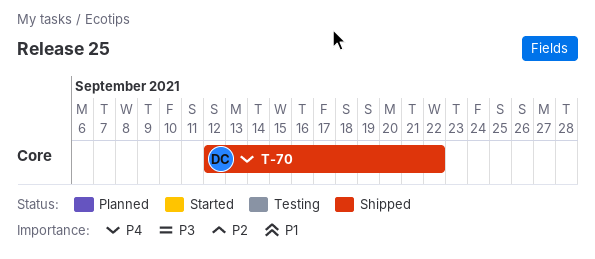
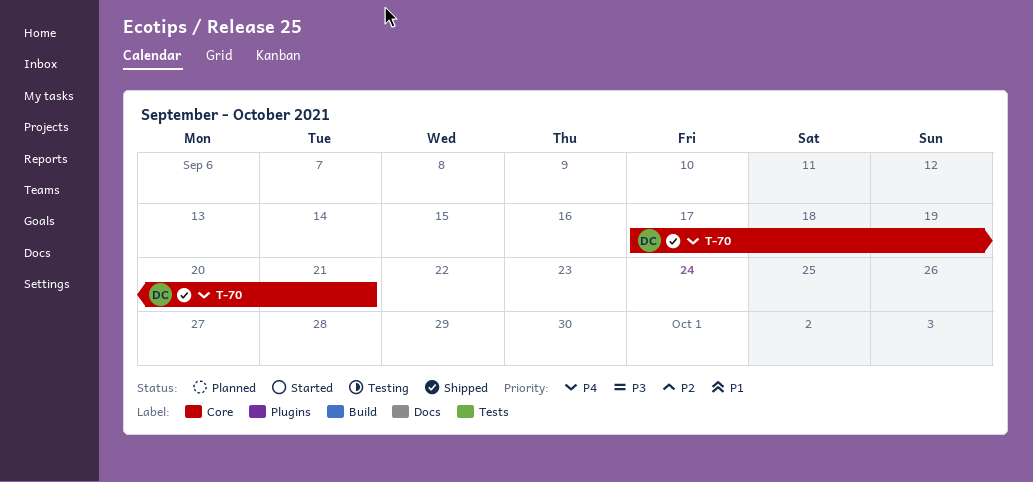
T-70, start: Sep 12 -> Sep 17
T-70, due: Sep 22 -> Sep 21

